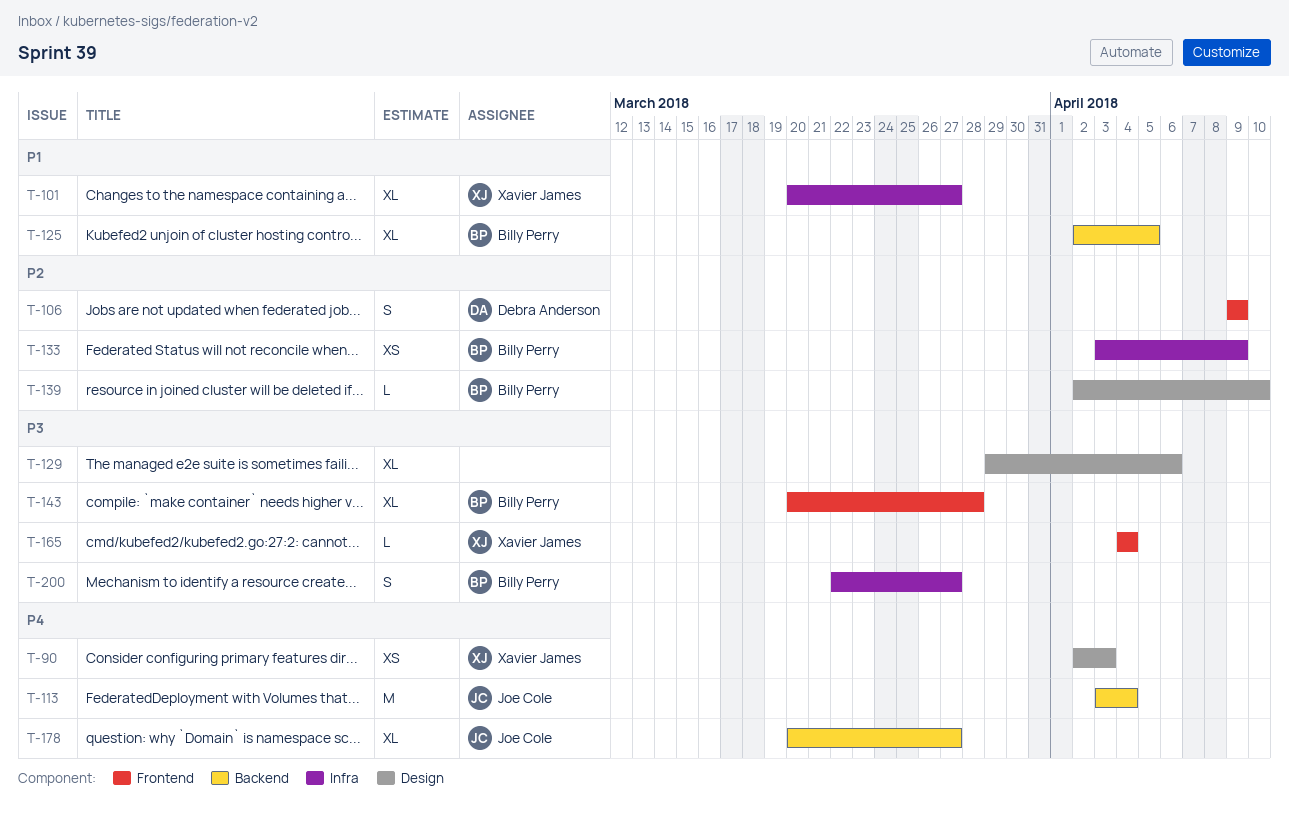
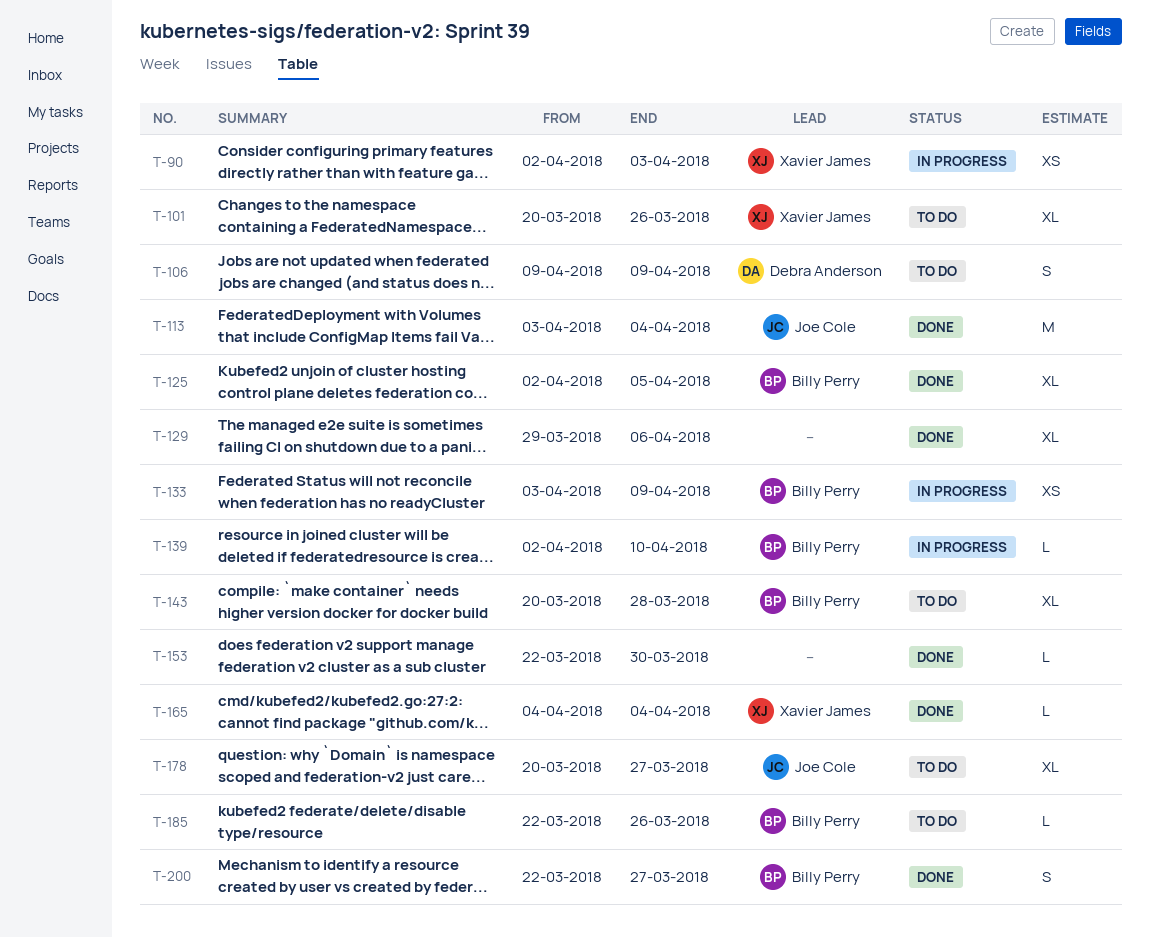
T-101, due: Mar 27 -> Mar 26
T-153: none -> present
T-185: none -> present

